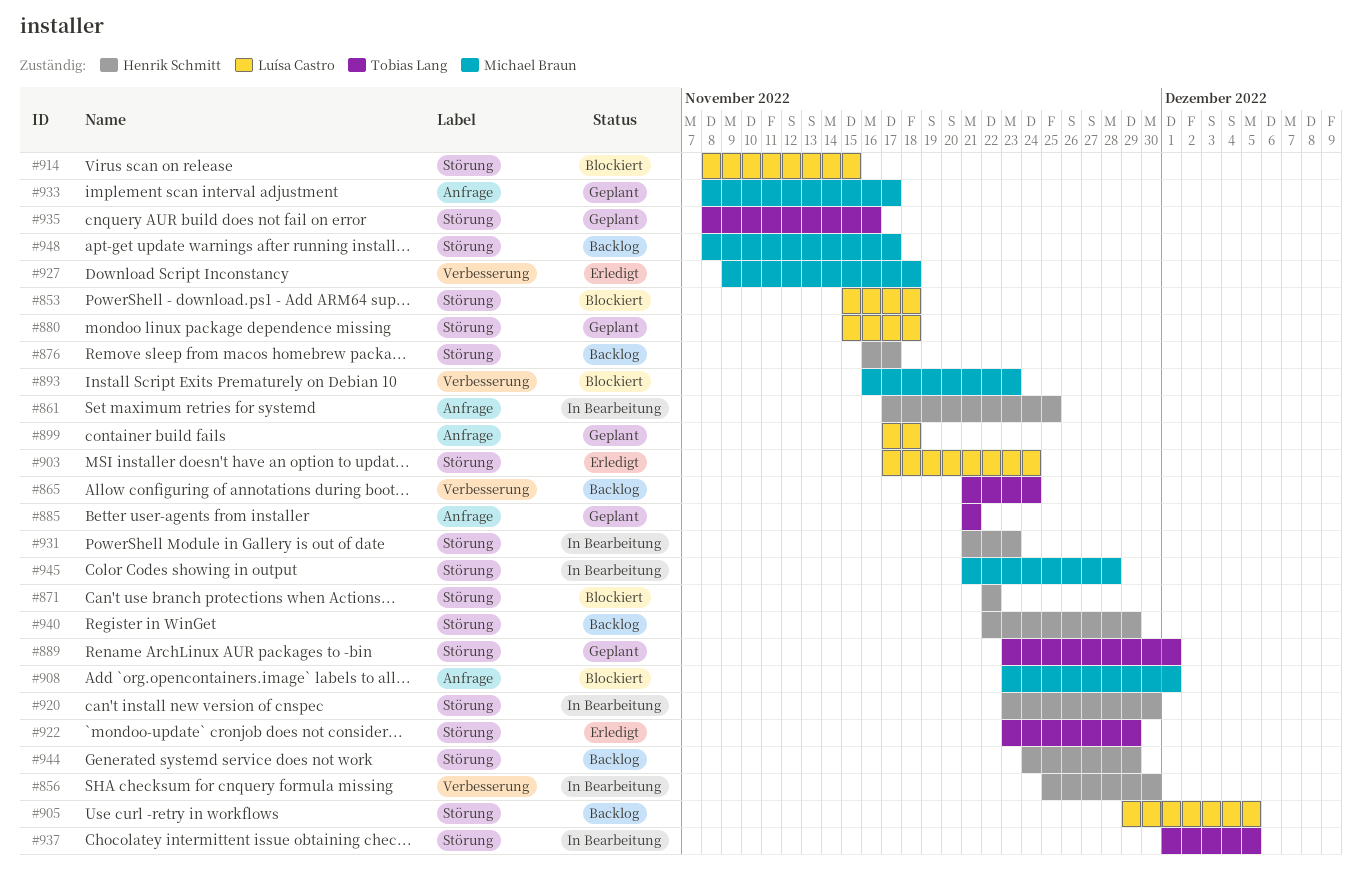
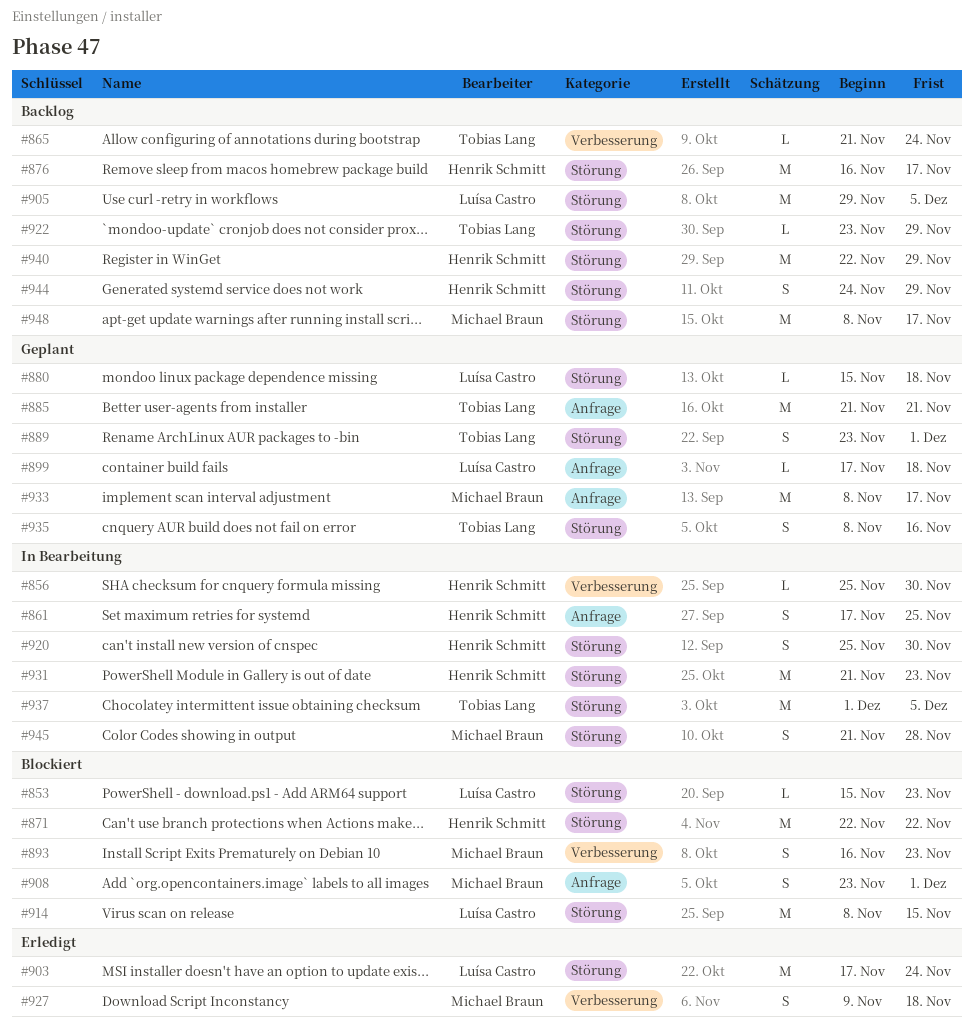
#853, due: Nov 18 -> Nov 23
#920, start: Nov 23 -> Nov 25
#922, status: Erledigt -> Backlog

